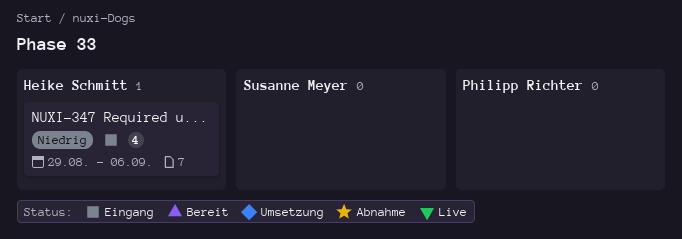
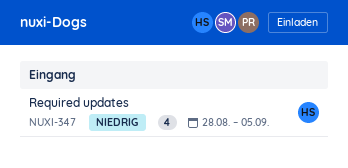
NUXI-347, start: Aug 29 -> Aug 28
NUXI-347, due: Sep 6 -> Sep 5

